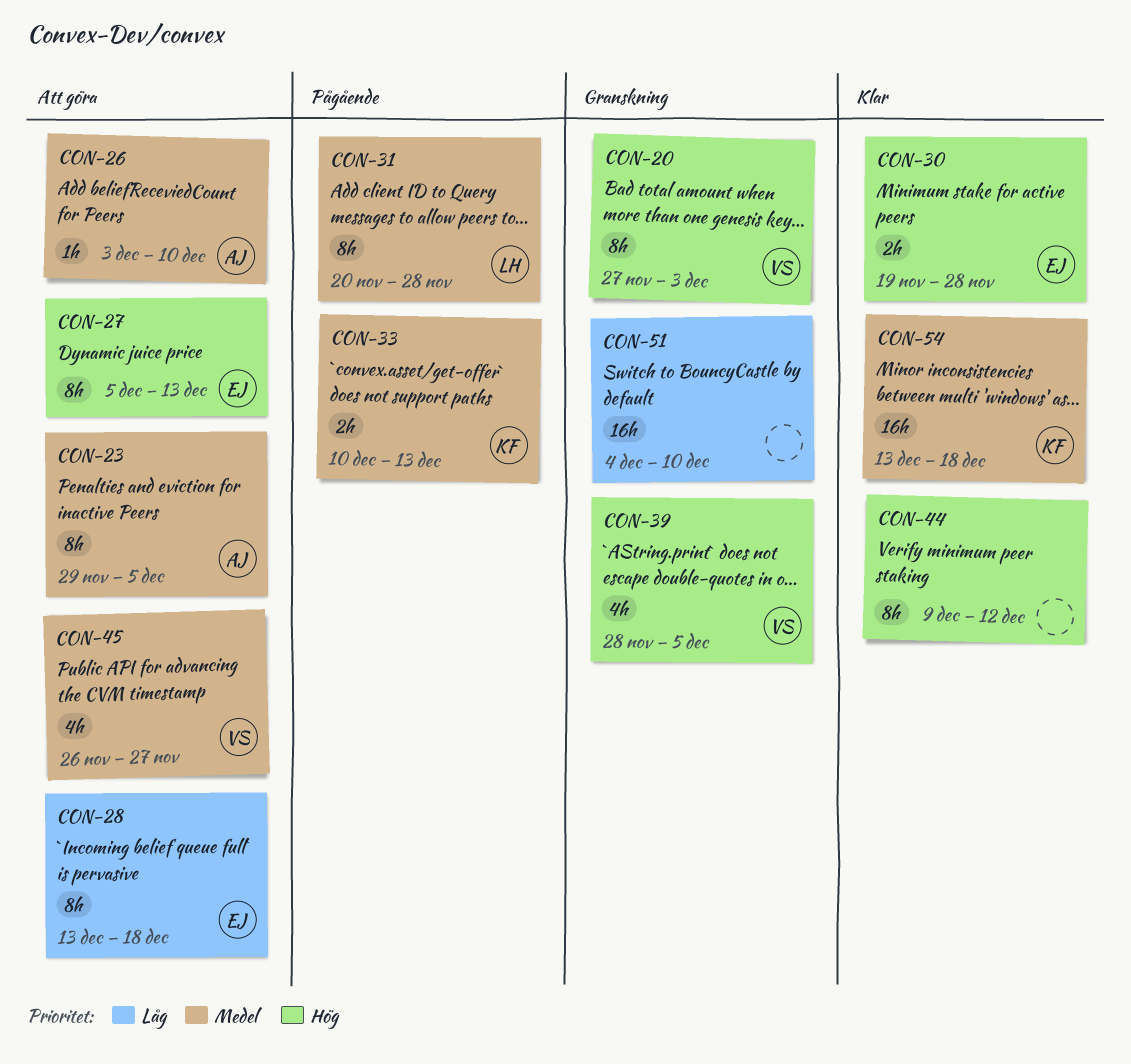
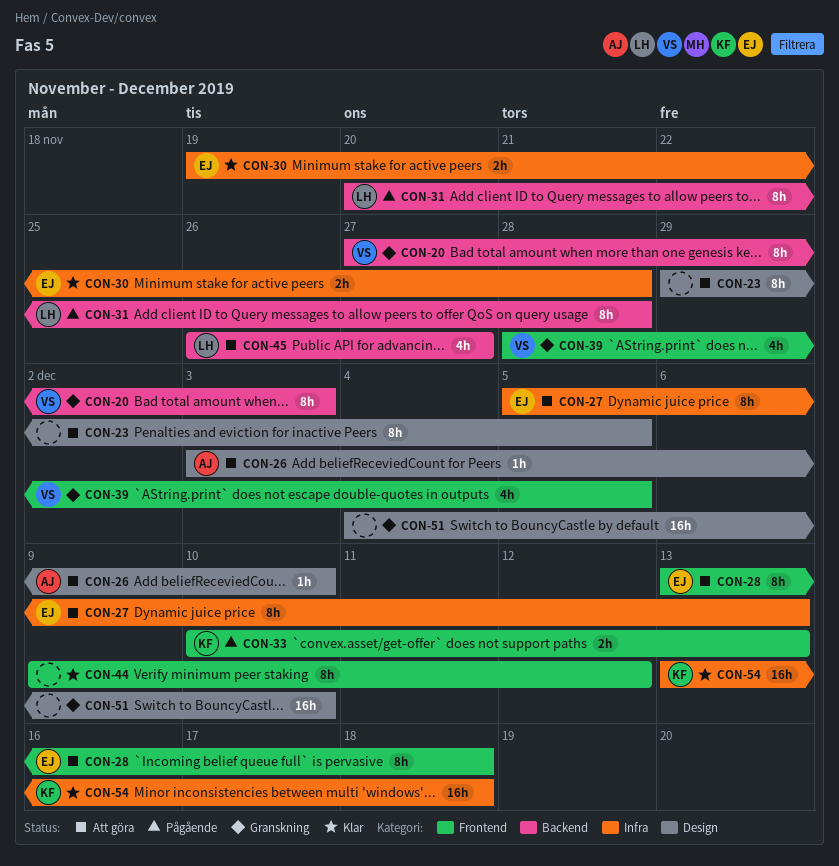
CON-23, owner: AJ -> none
CON-45, owner: VS -> LH

